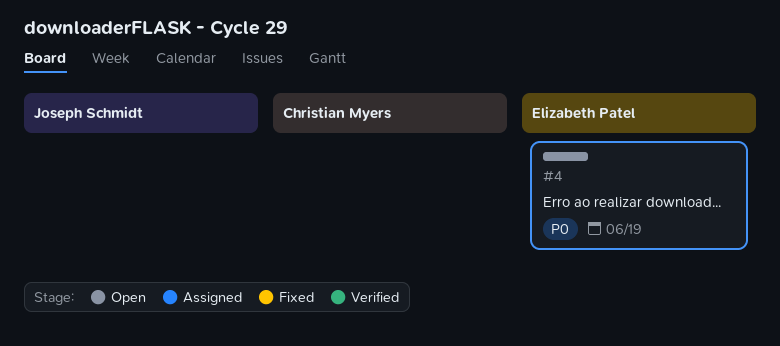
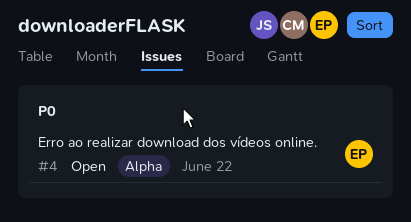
#4, due: Jun 19 -> Jun 22

